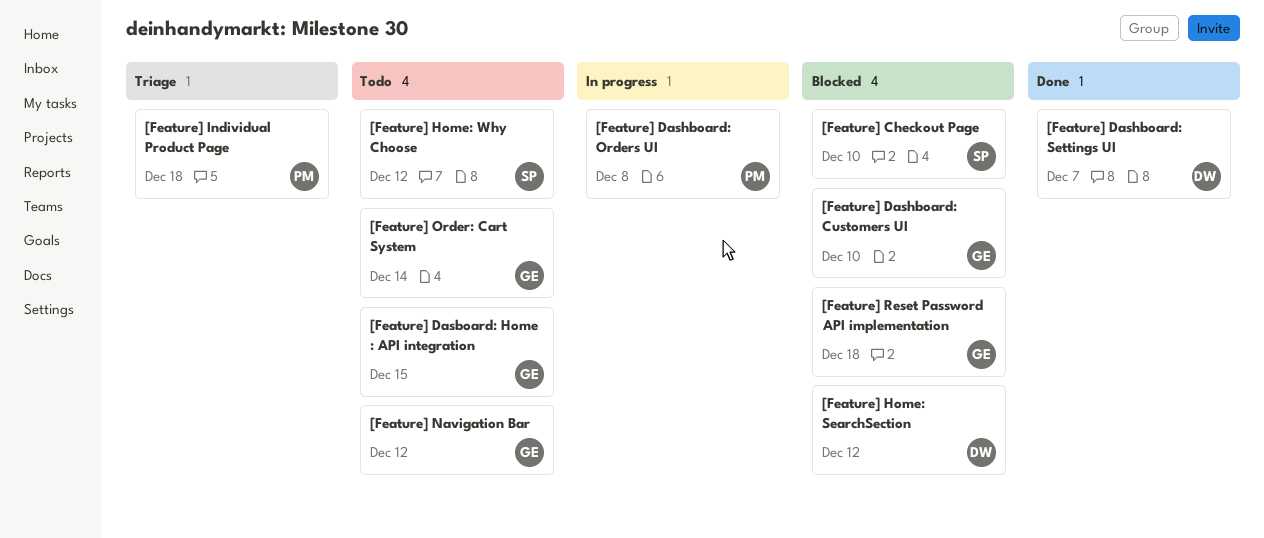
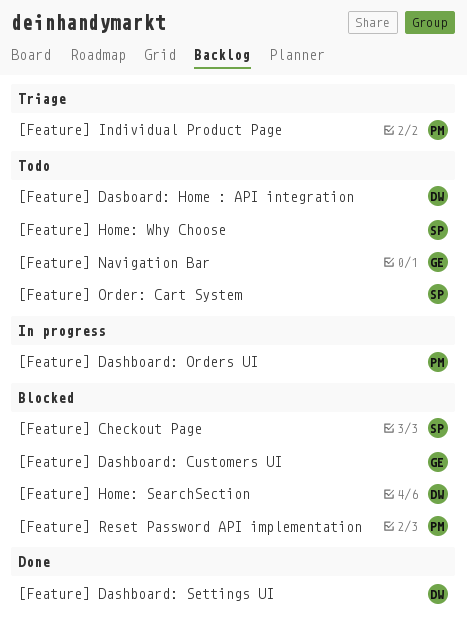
[Feature] Dasboard: Home : API integration, owner: GE -> DW
[Feature] Order: Cart System, owner: GE -> SP
[Feature] Reset Password API implementation, owner: GE -> PM

